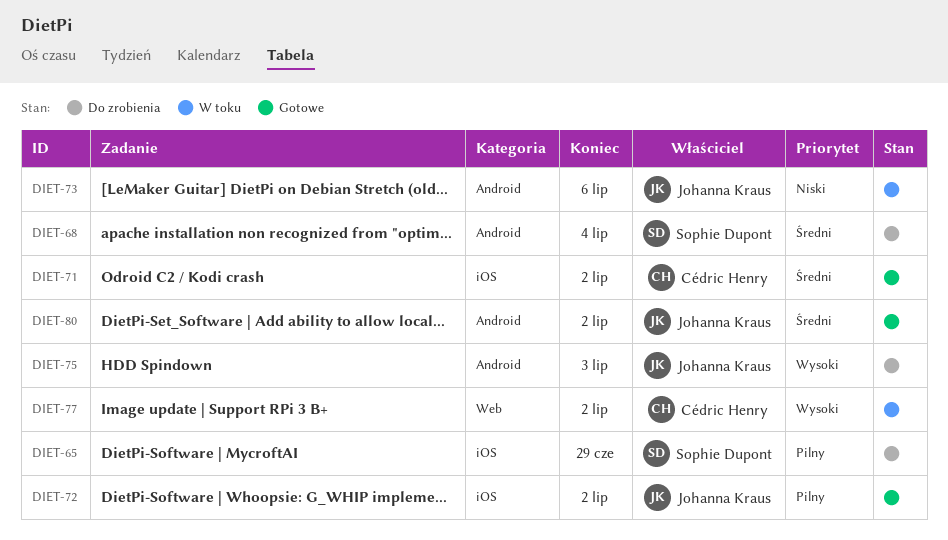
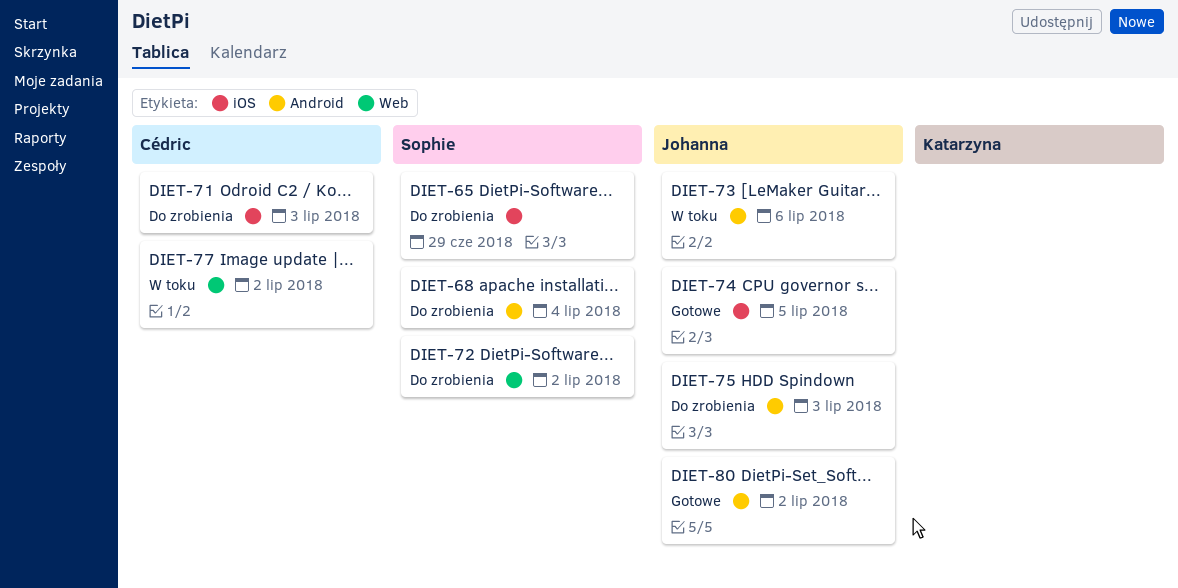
DIET-71, status: Gotowe -> Do zrobienia
DIET-71, due: Jul 2 -> Jul 3
DIET-72, status: Gotowe -> Do zrobienia
DIET-72, owner: Johanna Kraus -> Sophie Dupont
DIET-72, label: iOS -> Web
DIET-74: none -> present

